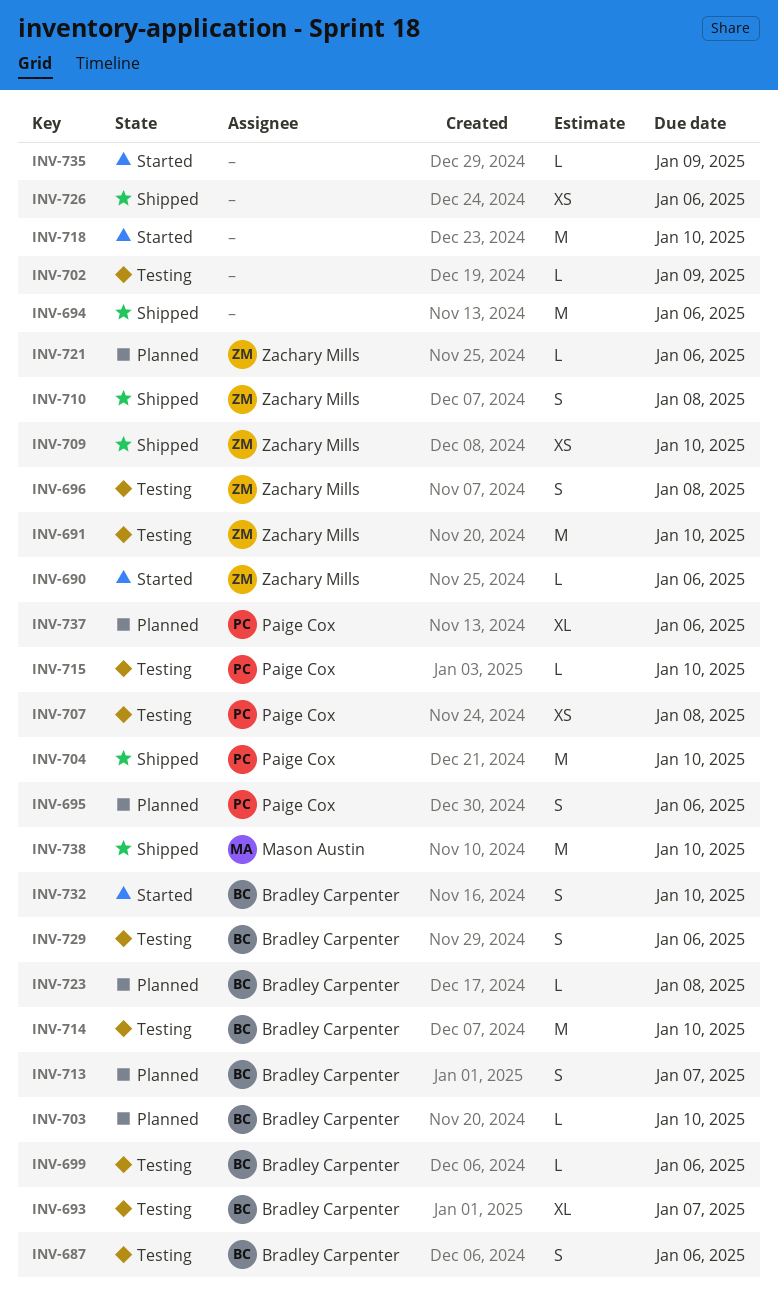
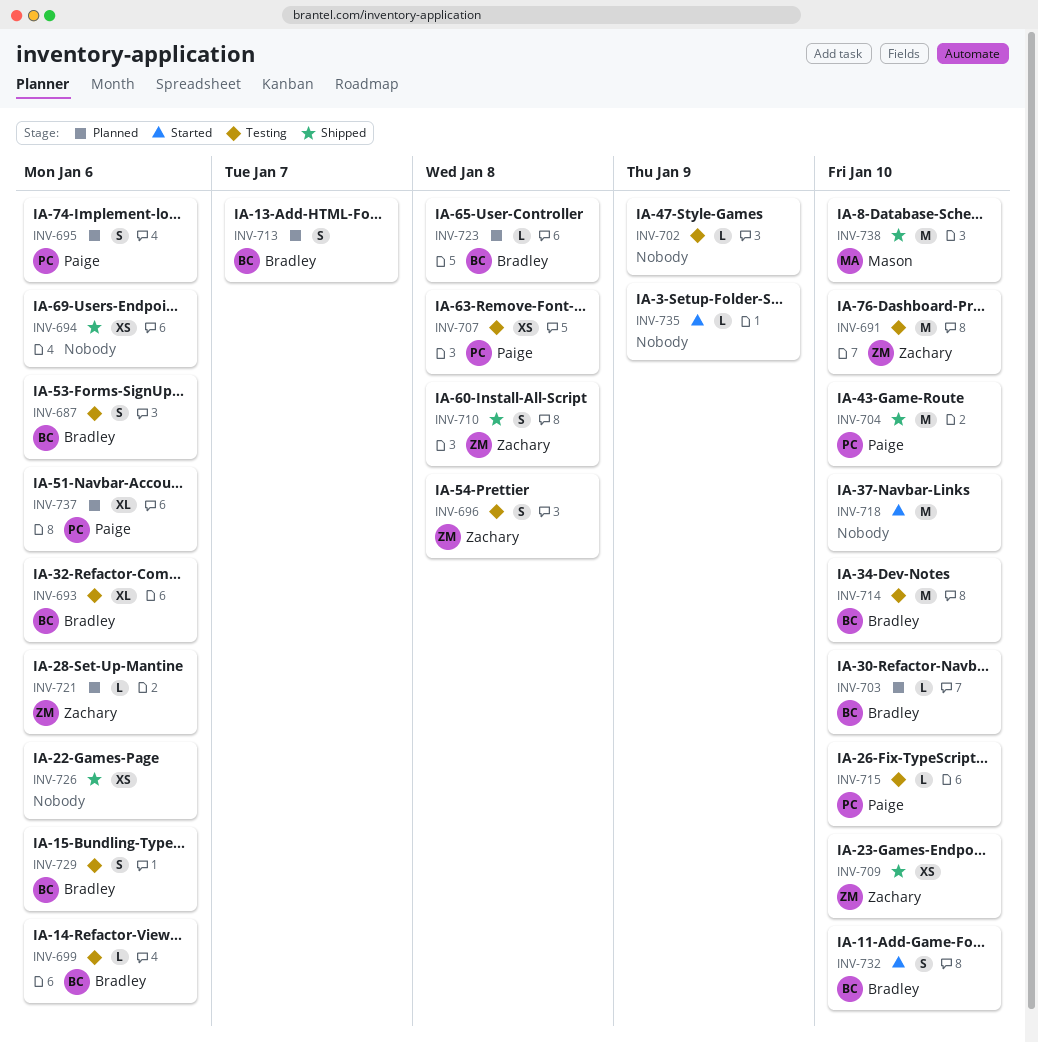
INV-690: present -> none
INV-693, due: Jan 7 -> Jan 6
INV-694, estimate: M -> XS

